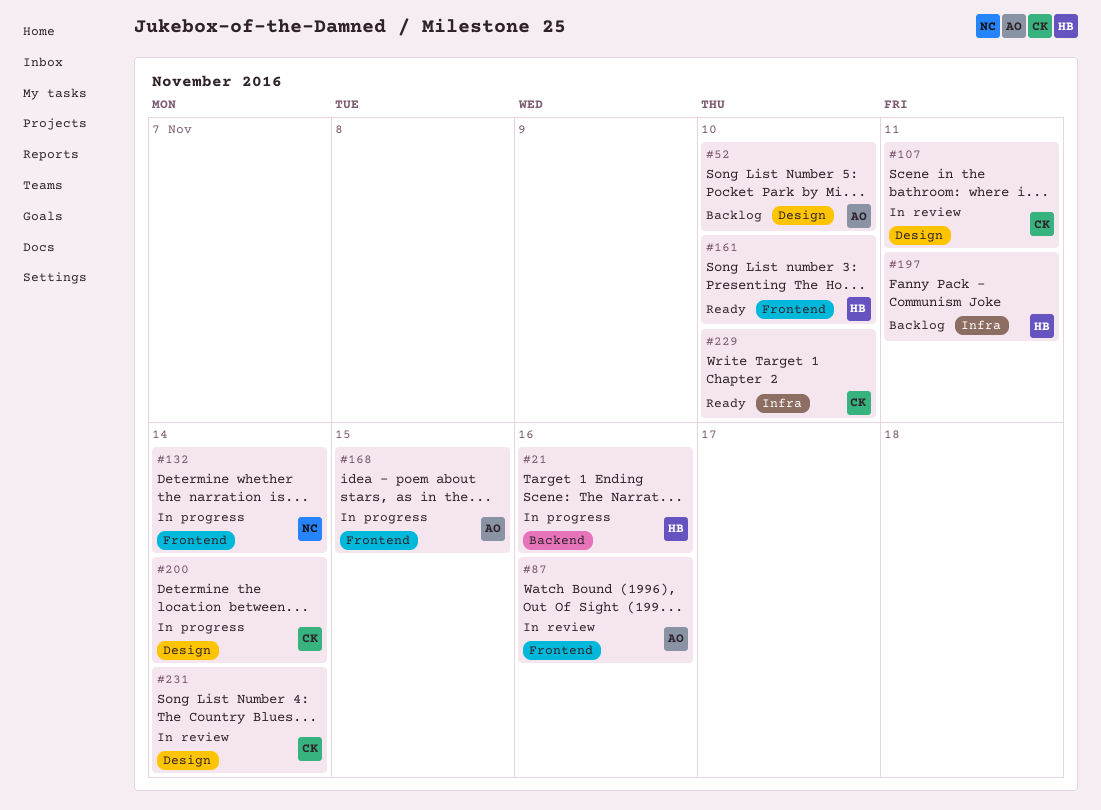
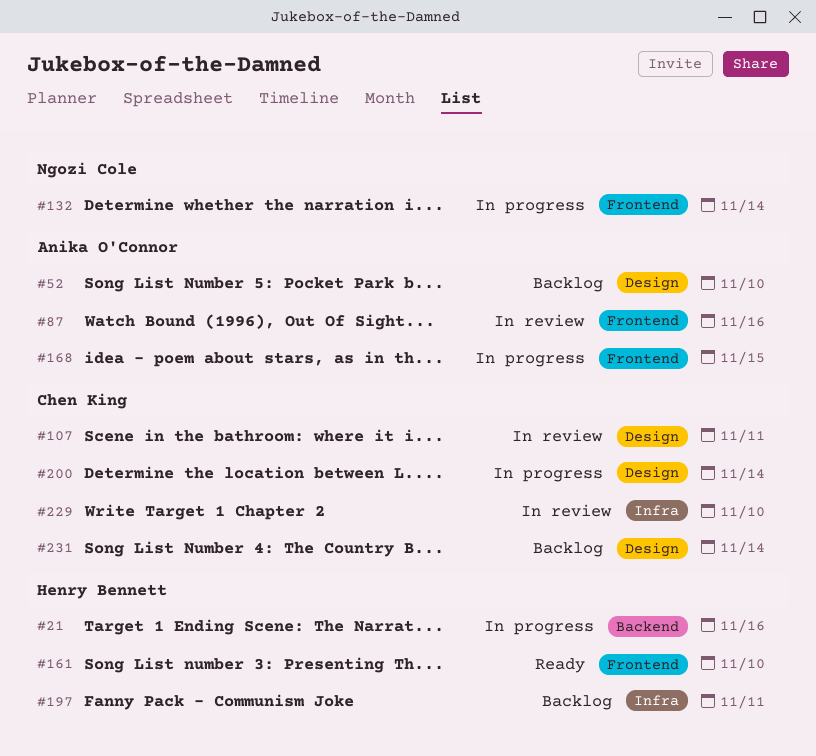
#229, status: Ready -> In review
#231, status: In review -> Backlog

